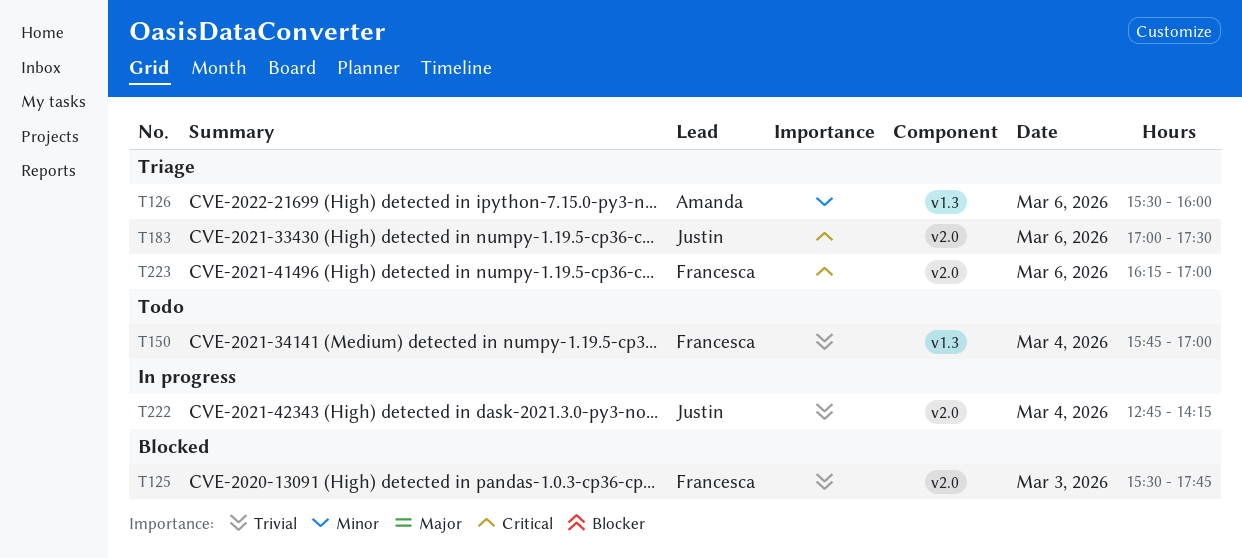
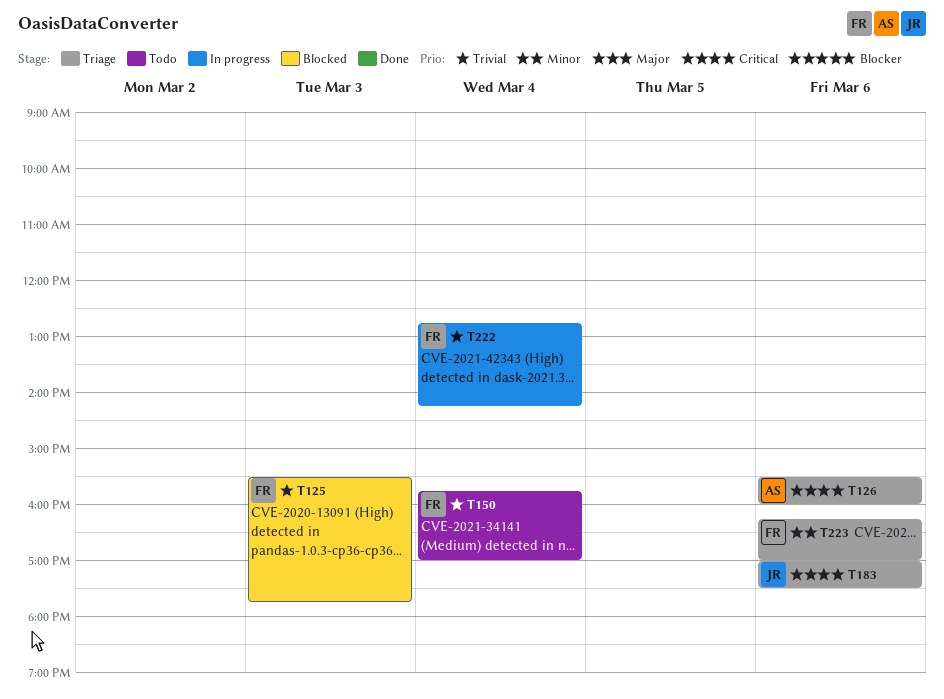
T126, priority: Minor -> Critical
T222, owner: Justin -> Francesca
T223, priority: Critical -> Minor

